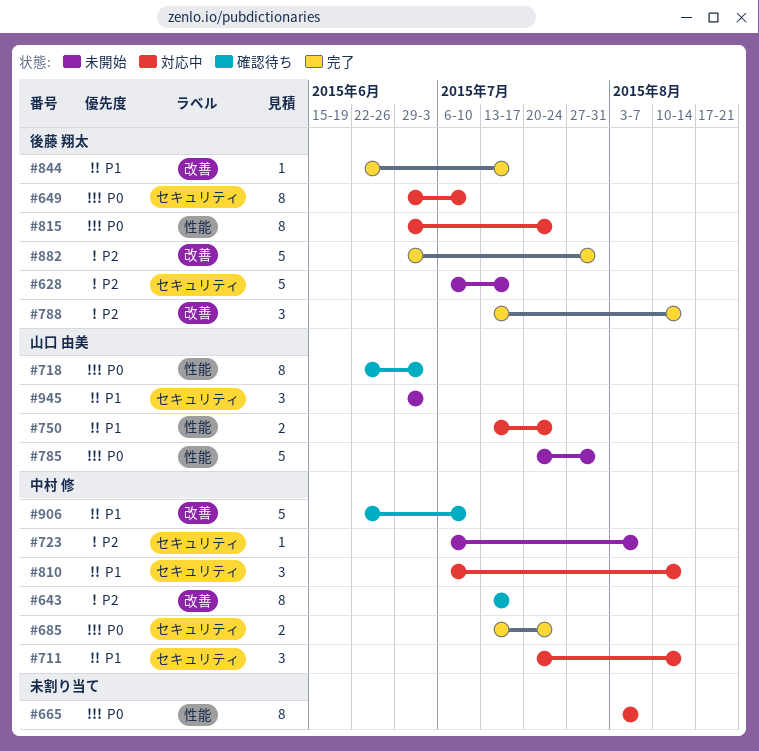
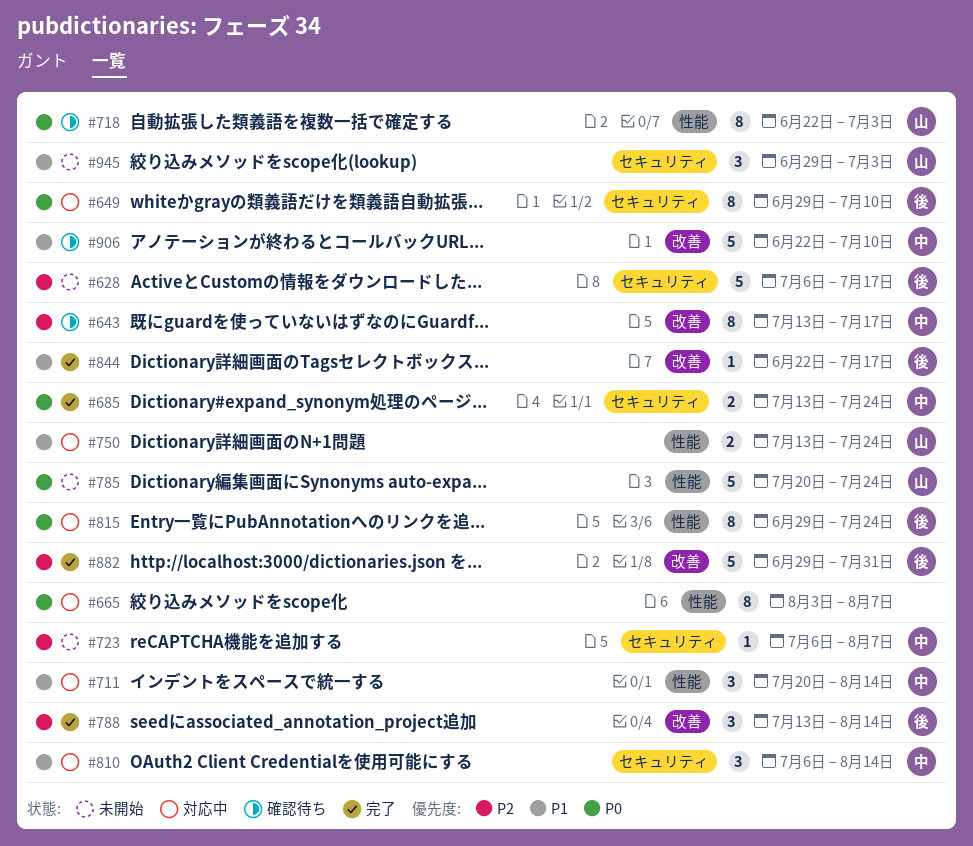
#711, label: セキュリティ -> 性能
#785, due: Jul 31 -> Jul 24

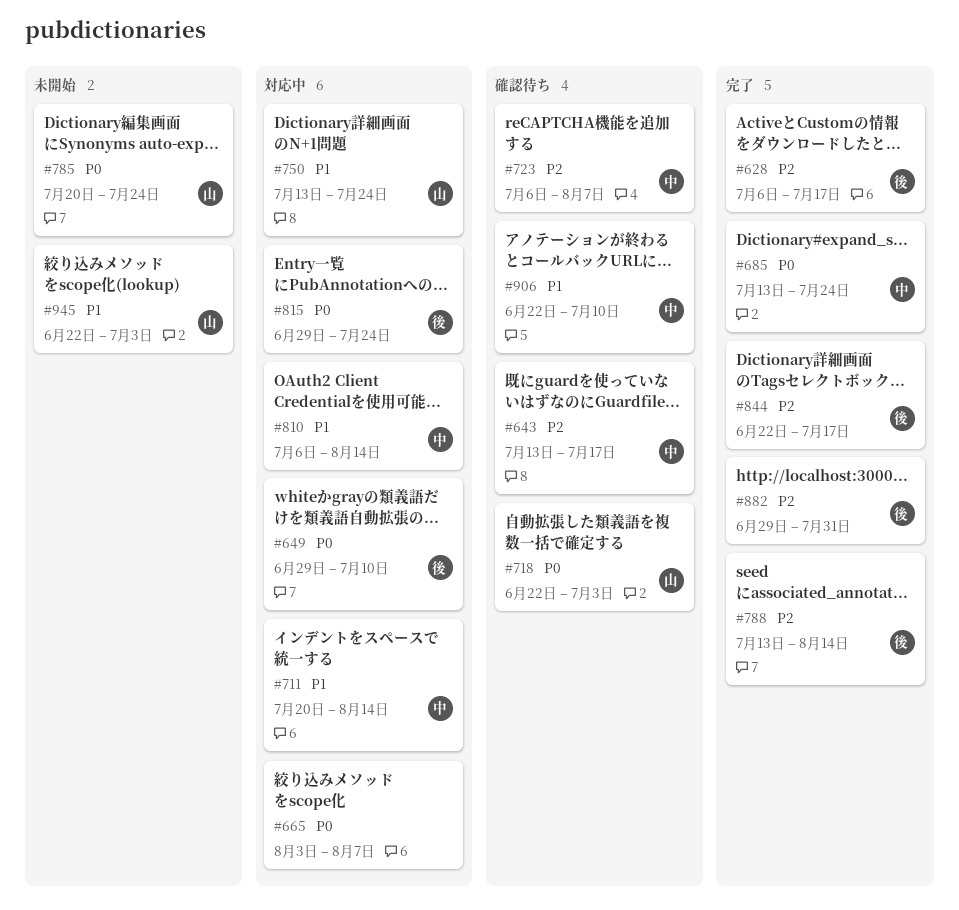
#628, status: 未開始 -> 完了
#723, status: 未開始 -> 確認待ち
#844, priority: P1 -> P2
#945, start: Jun 29 -> Jun 22

